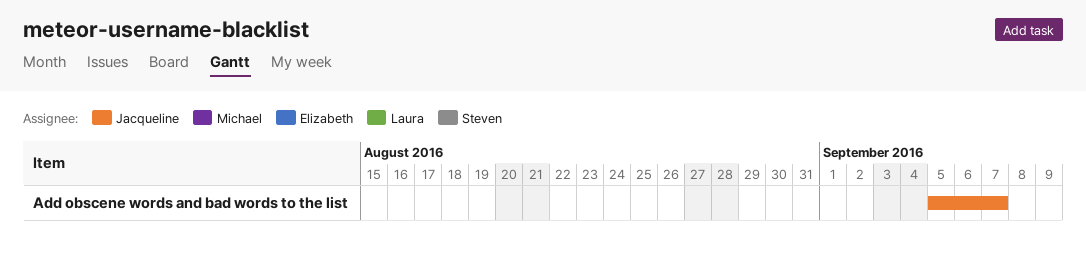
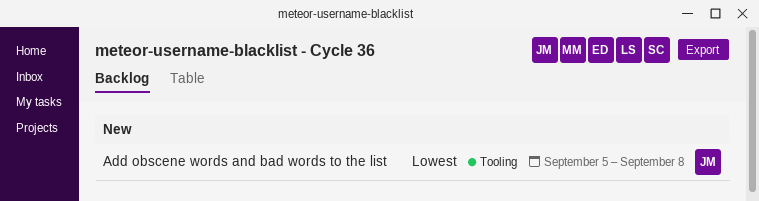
Add obscene words and bad words to the list, due: Sep 7 -> Sep 8

